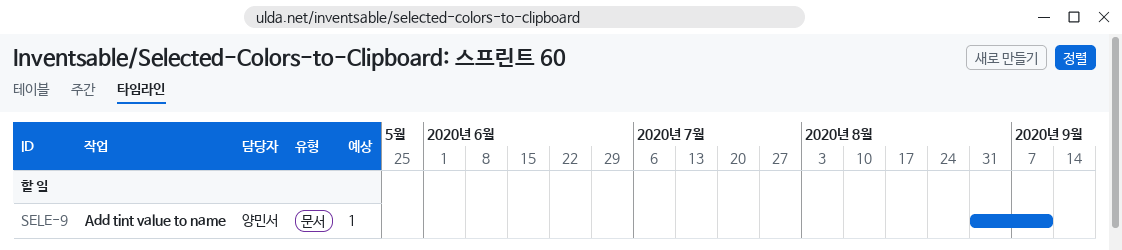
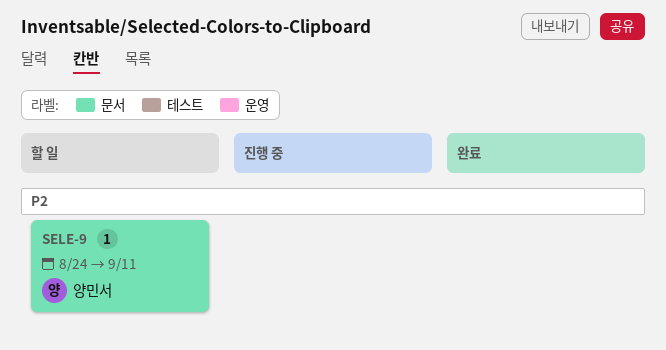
SELE-9, start: Aug 31 -> Aug 24

